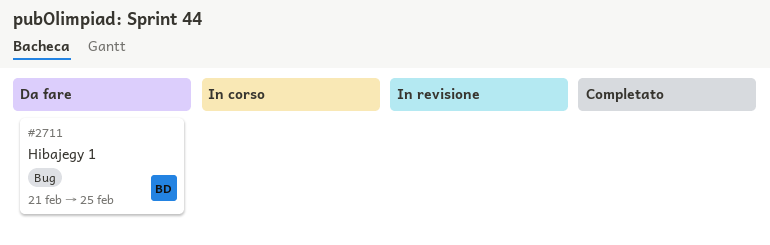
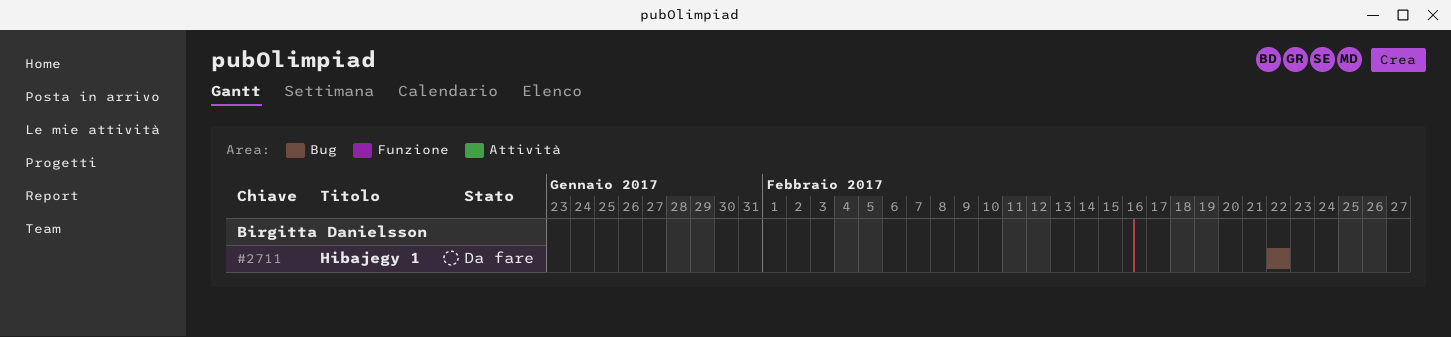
#2711, start: Feb 21 -> Feb 22
#2711, due: Feb 25 -> Feb 22

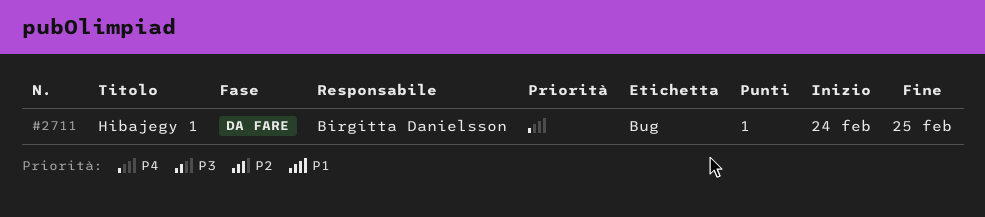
#2711, start: Feb 22 -> Feb 24
#2711, due: Feb 22 -> Feb 25

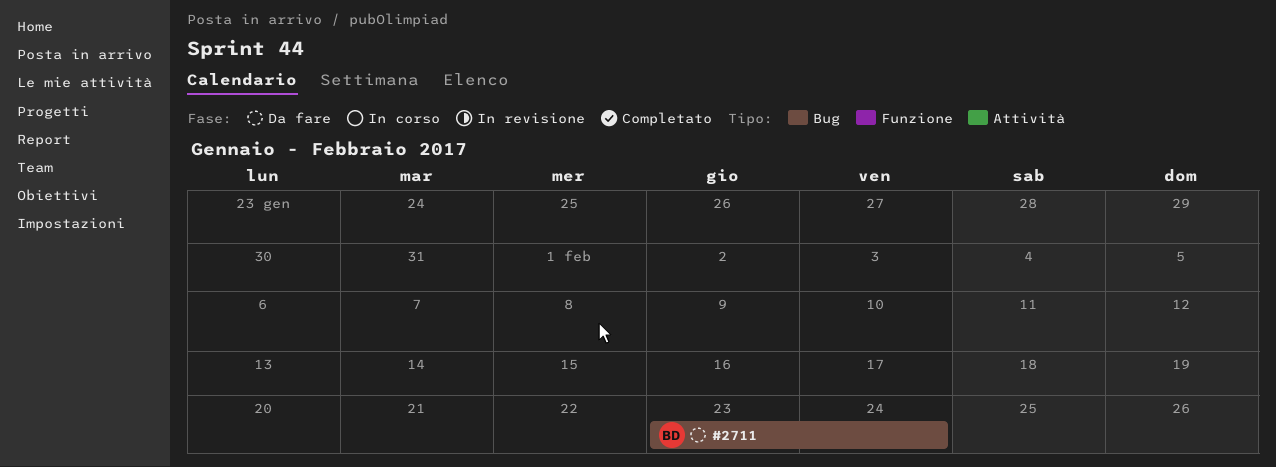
#2711, start: Feb 24 -> Feb 23
#2711, due: Feb 25 -> Feb 24

